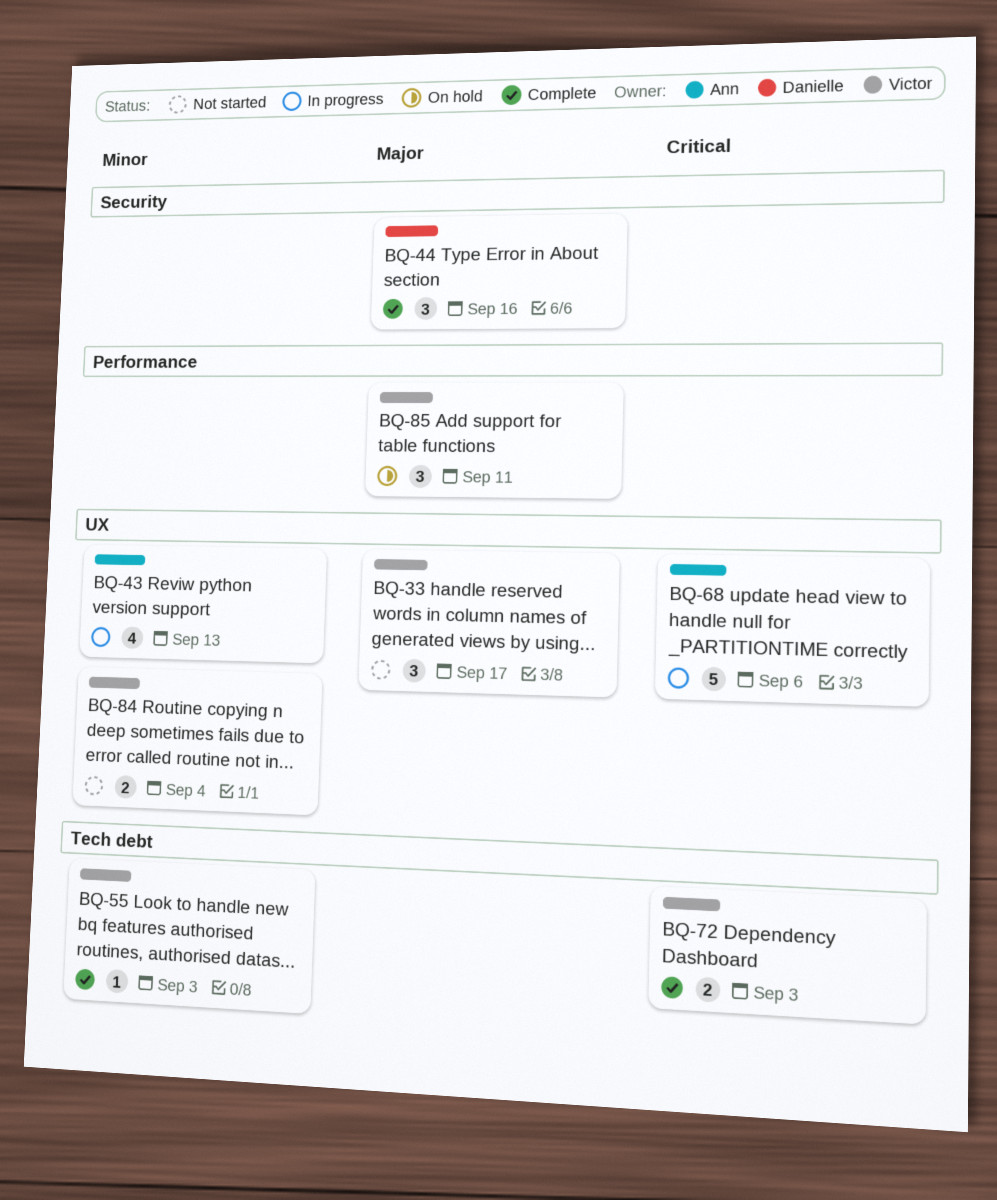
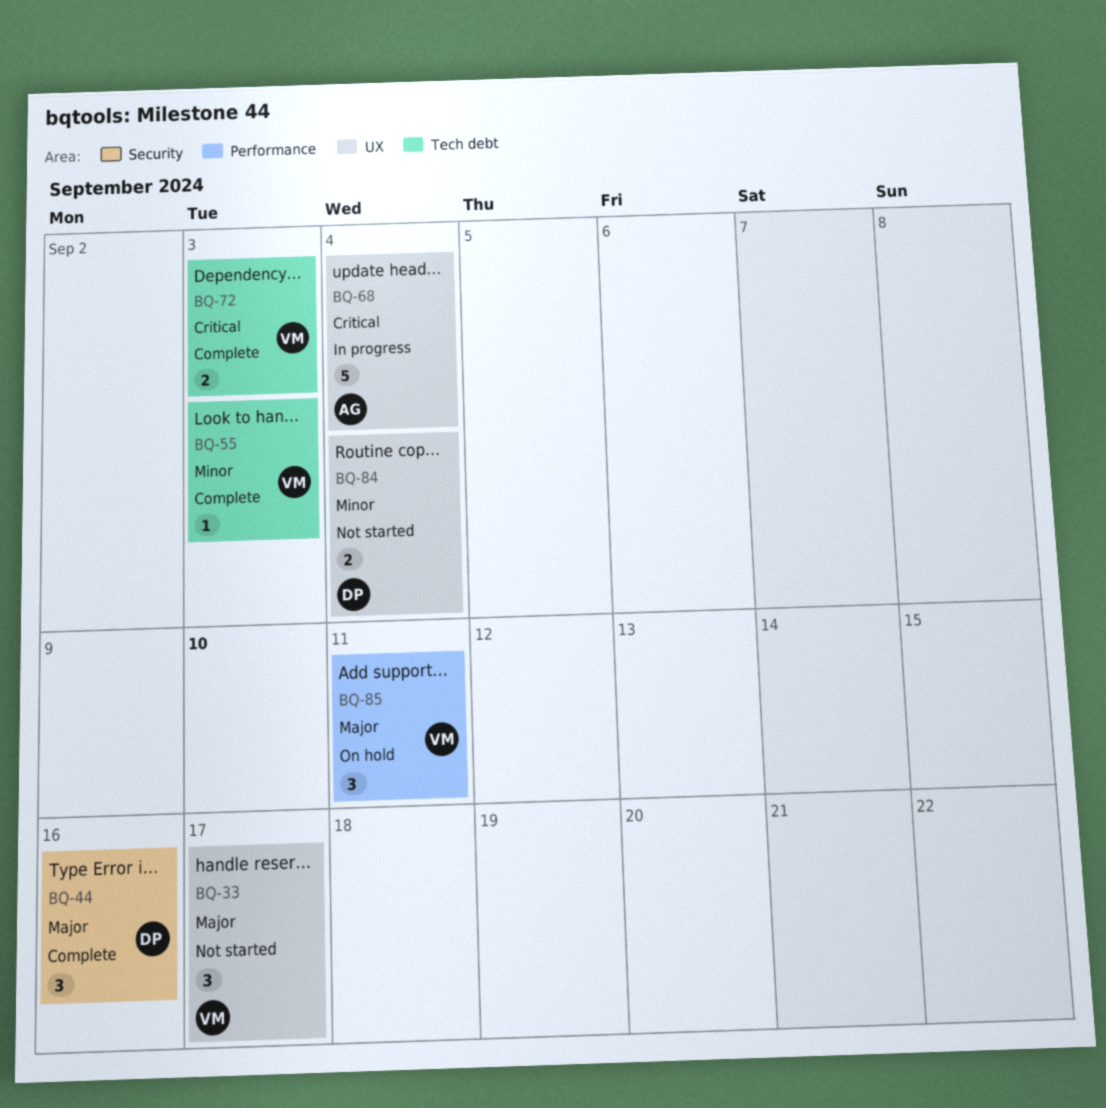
BQ-43: present -> none
BQ-68, due: Sep 6 -> Sep 4
BQ-84, owner: Victor -> Danielle

